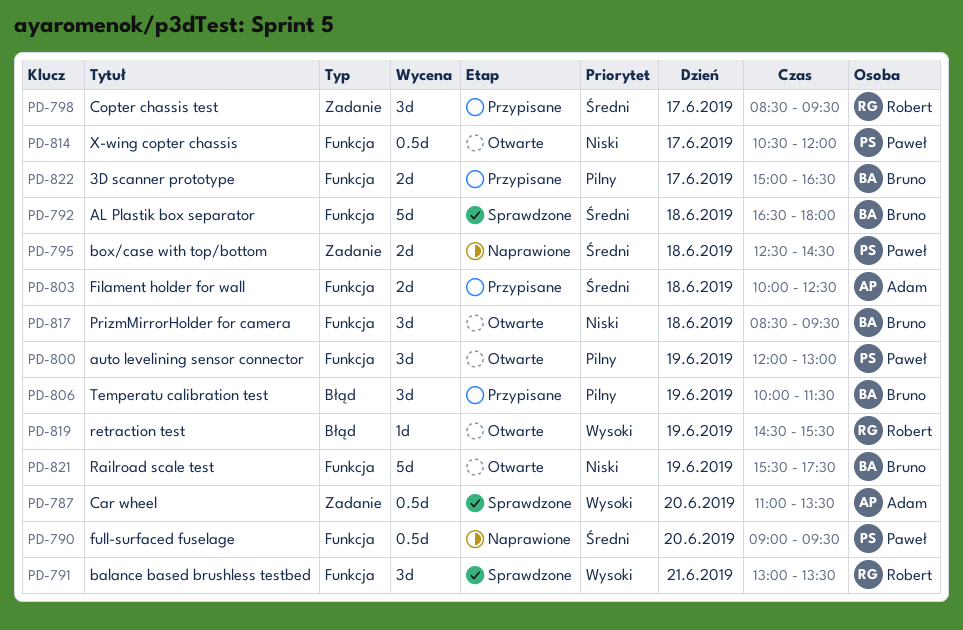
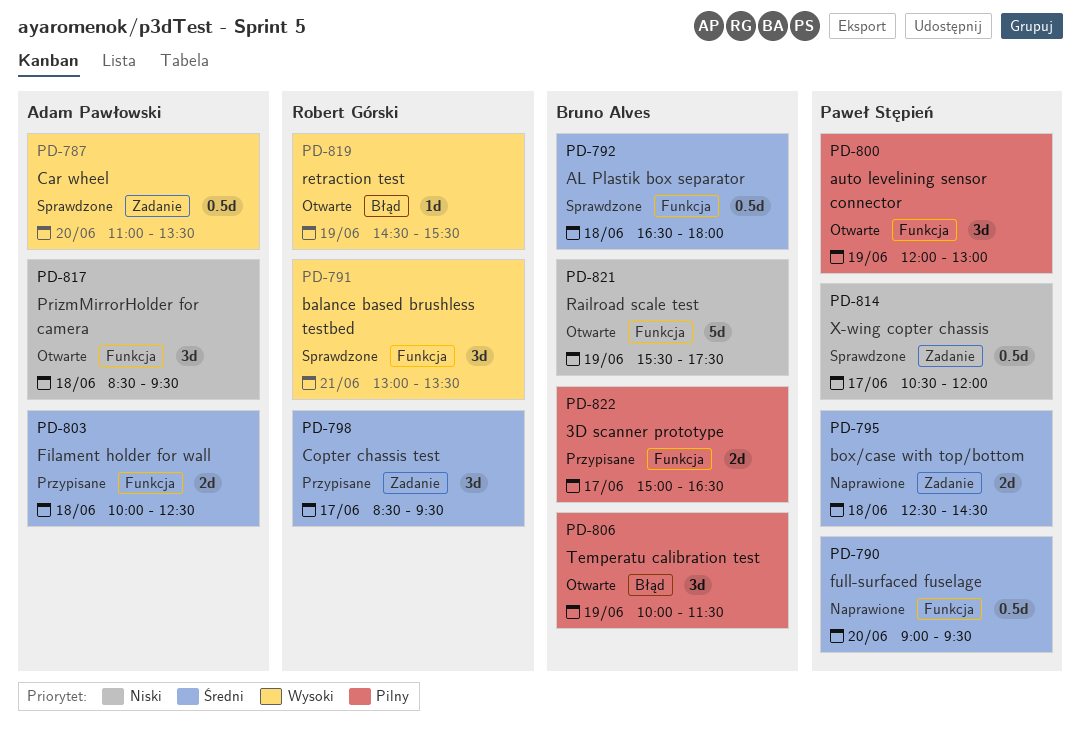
PD-792, estimate: 5d -> 0.5d
PD-806, status: Przypisane -> Otwarte
PD-814, status: Otwarte -> Sprawdzone
PD-814, label: Funkcja -> Zadanie
PD-817, owner: Bruno Alves -> Adam Pawłowski

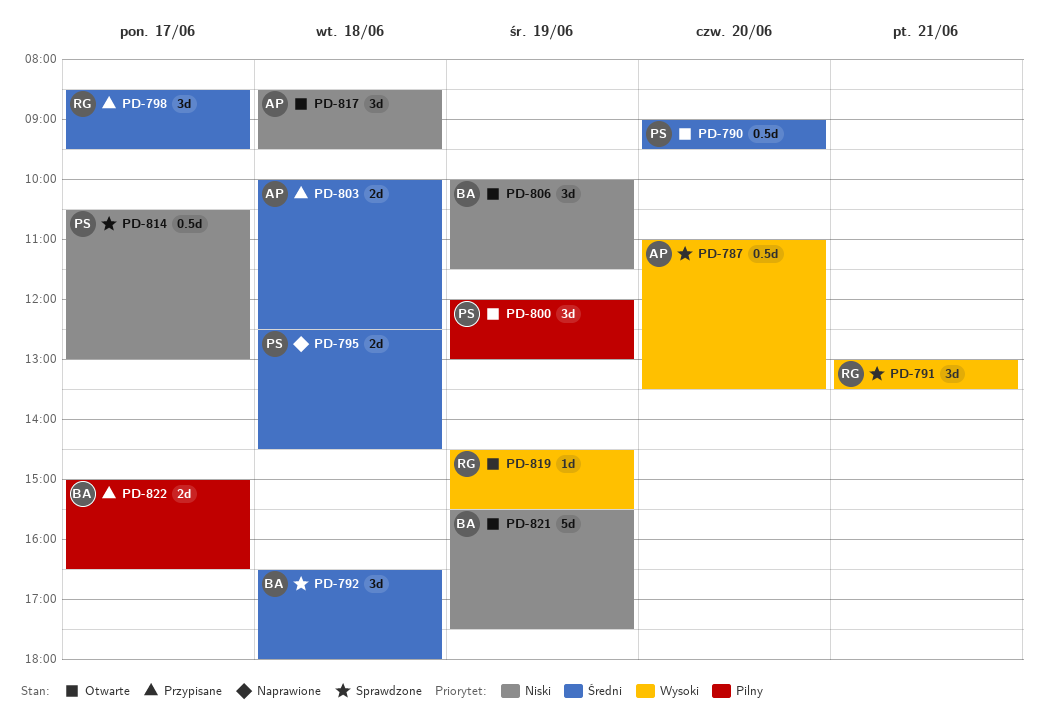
PD-790, status: Naprawione -> Otwarte
PD-792, estimate: 0.5d -> 3d
PD-806, priority: Pilny -> Niski
PD-814, ends: 12:00 -> 13:00

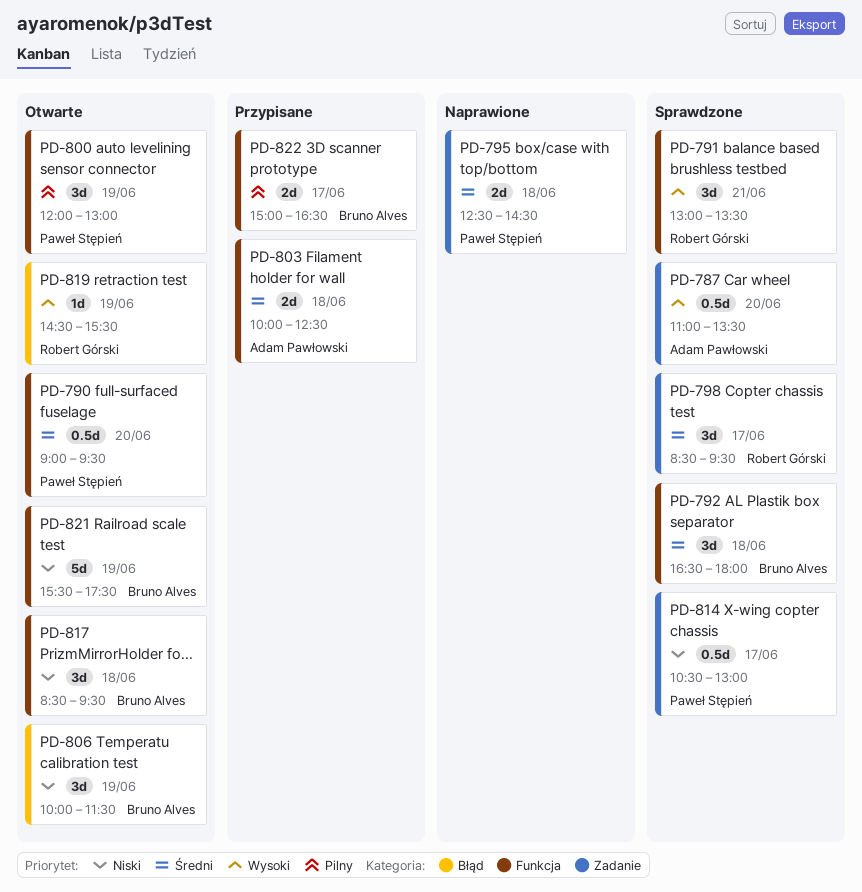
PD-798, status: Przypisane -> Sprawdzone
PD-817, owner: Adam Pawłowski -> Bruno Alves

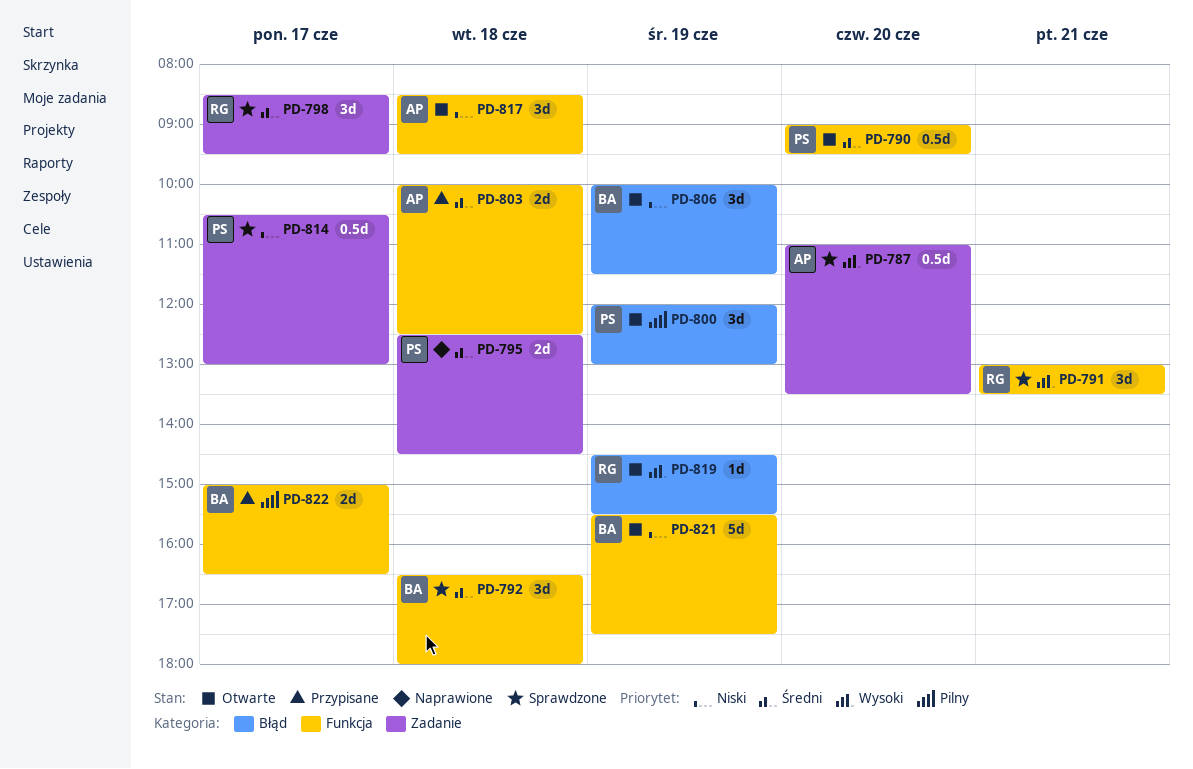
PD-800, label: Funkcja -> Błąd
PD-817, owner: Bruno Alves -> Adam Pawłowski

